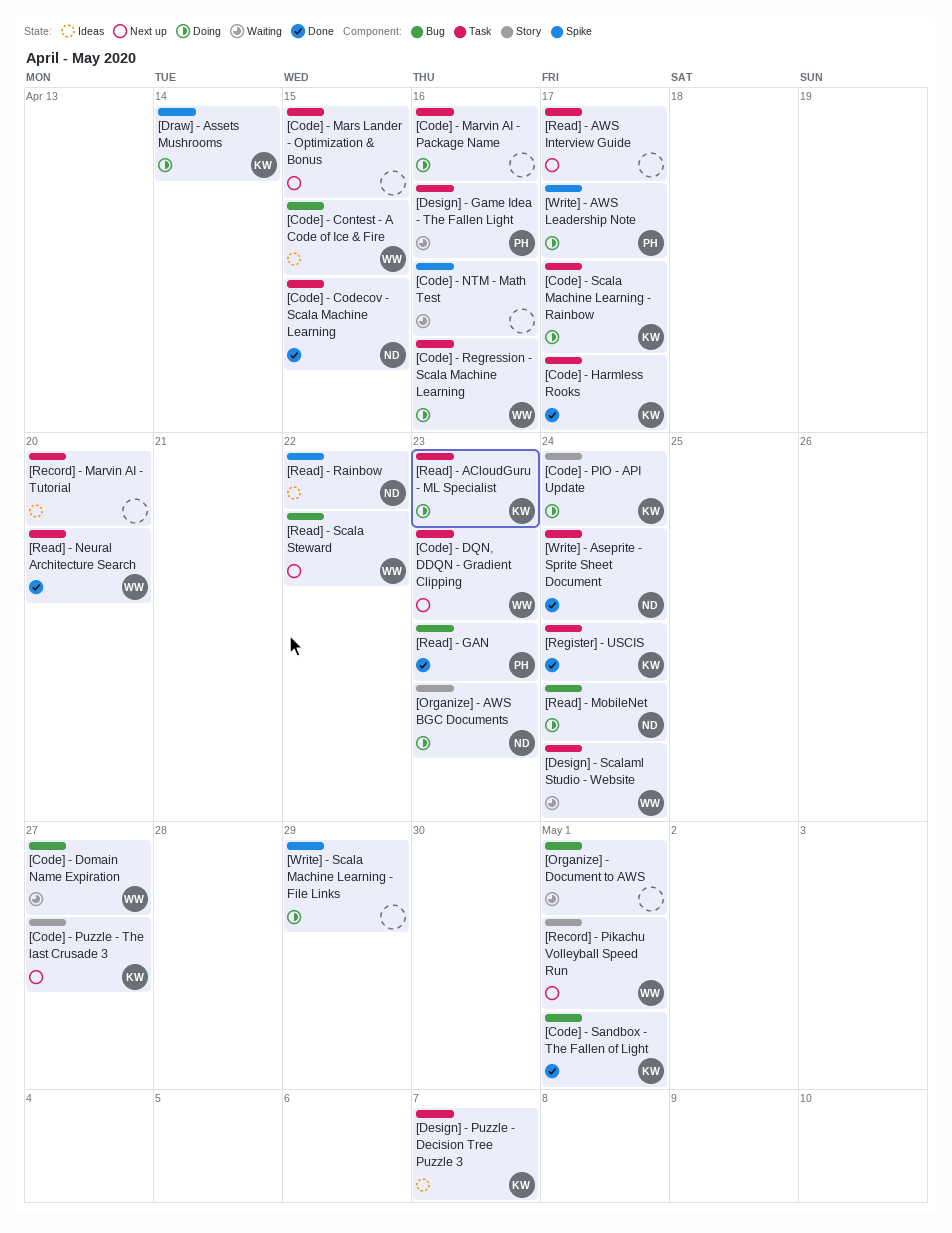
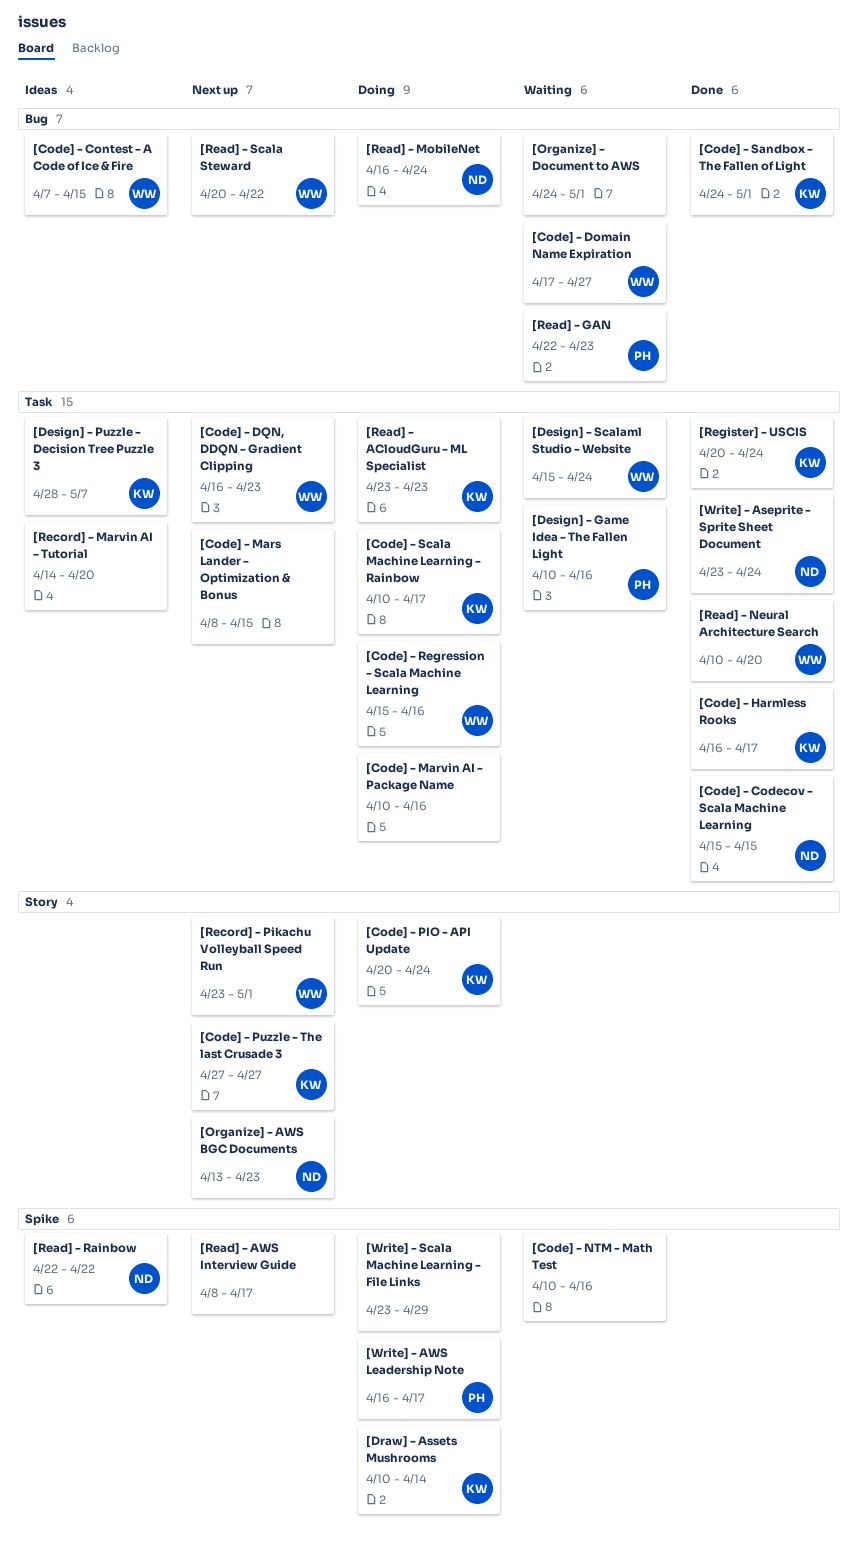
[Organize] - AWS BGC Documents, status: Doing -> Next up
[Read] - AWS Interview Guide, label: Task -> Spike
[Read] - GAN, status: Done -> Waiting

